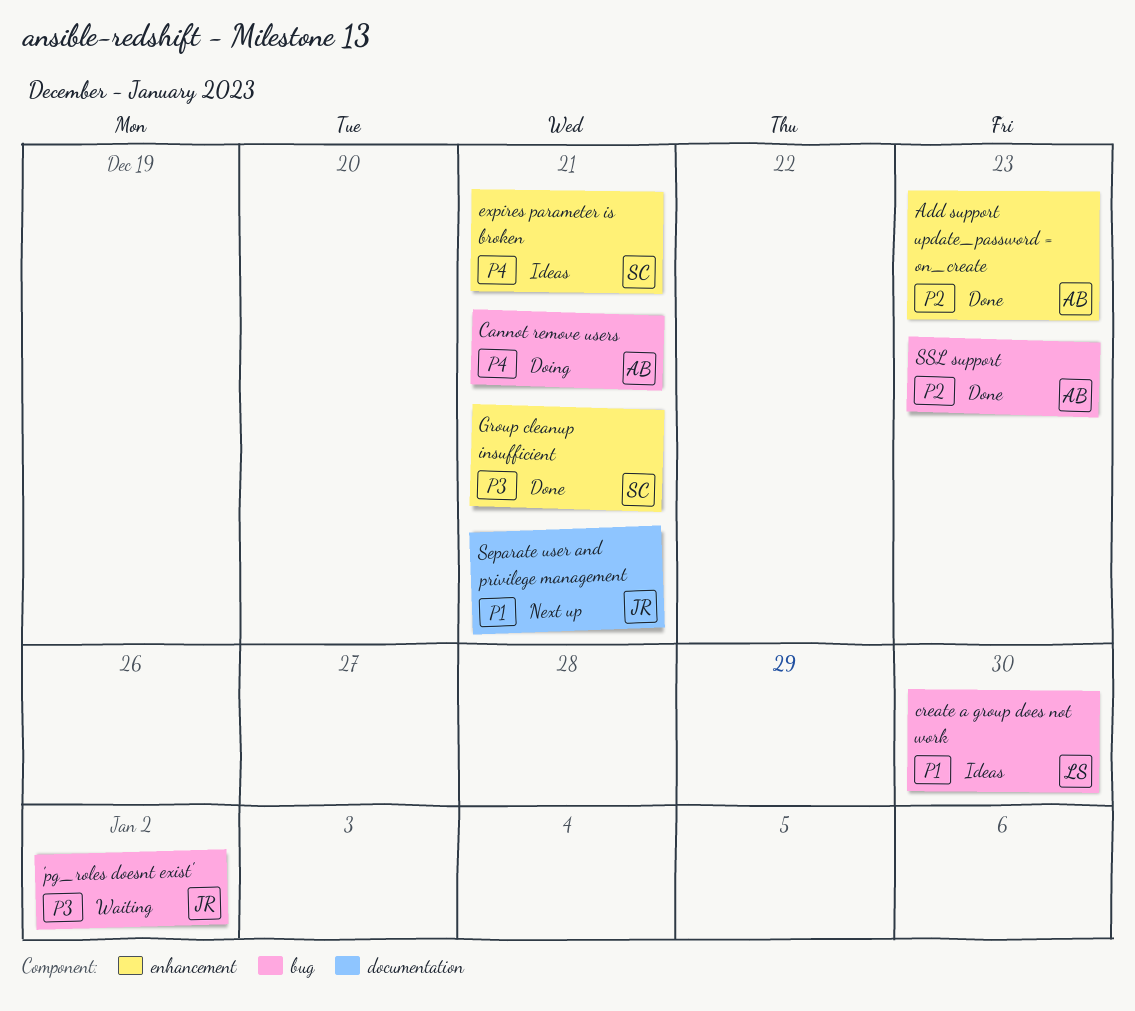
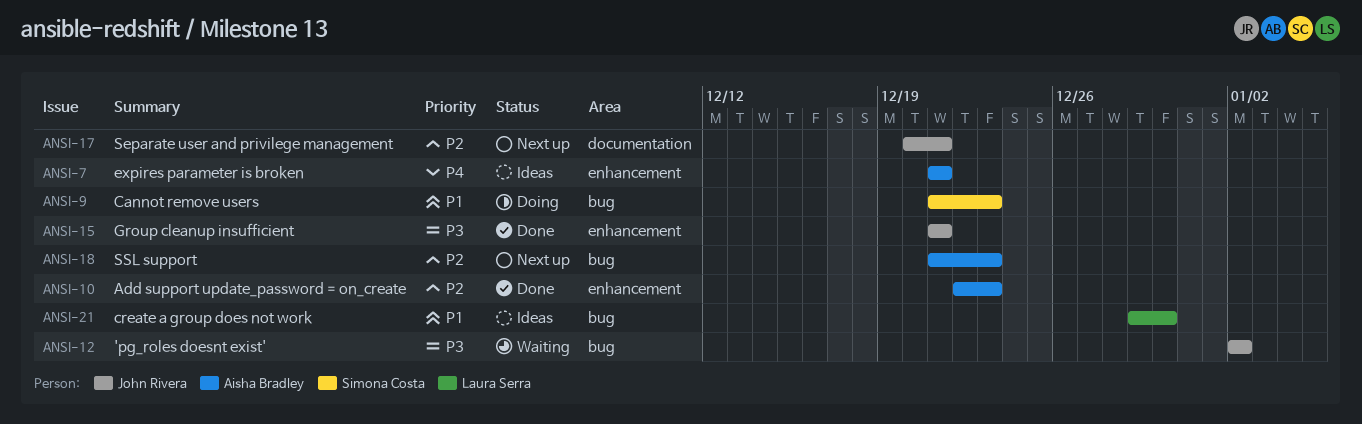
Cannot remove users, owner: Aisha Bradley -> Simona Costa
Cannot remove users, priority: P4 -> P1
Cannot remove users, due: Dec 21 -> Dec 23
expires parameter is broken, owner: Simona Costa -> Aisha Bradley
Group cleanup insufficient, owner: Simona Costa -> John Rivera
Separate user and privilege management, priority: P1 -> P2
SSL support, status: Done -> Next up

